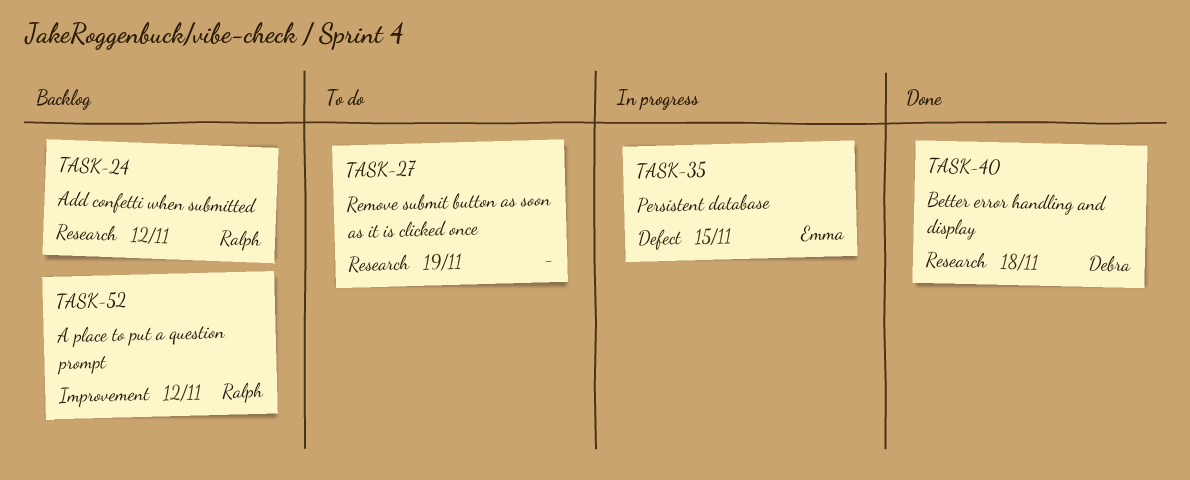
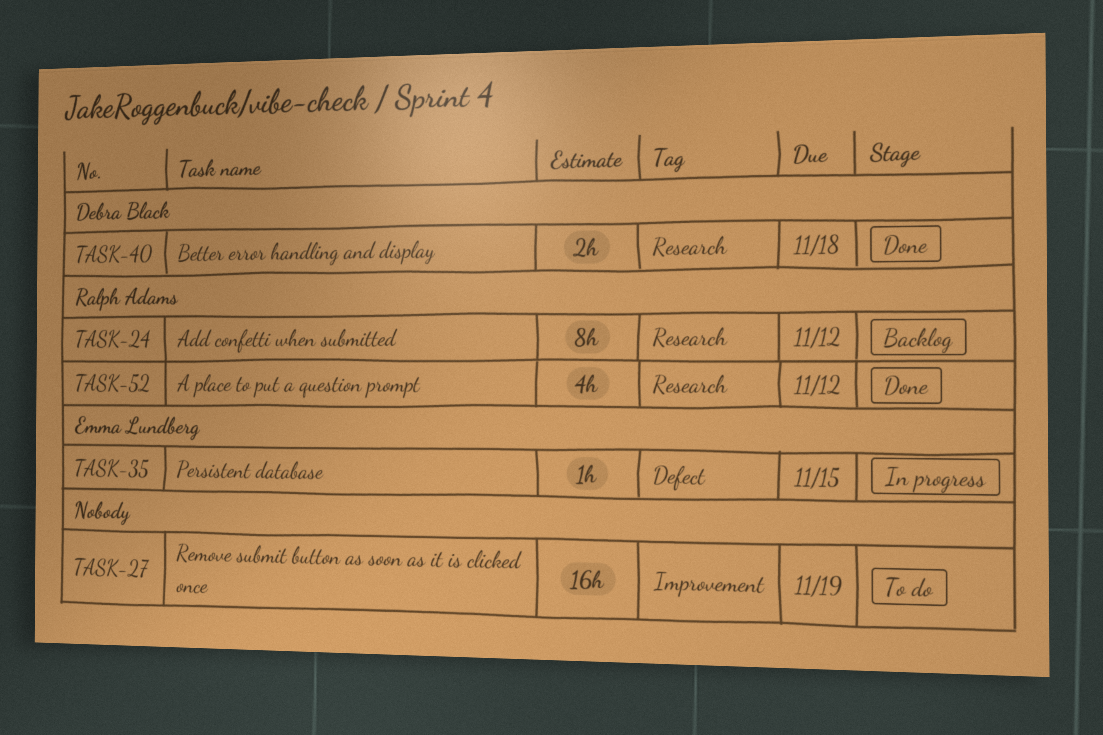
TASK-27, label: Research -> Improvement
TASK-52, status: Backlog -> Done
TASK-52, label: Improvement -> Research

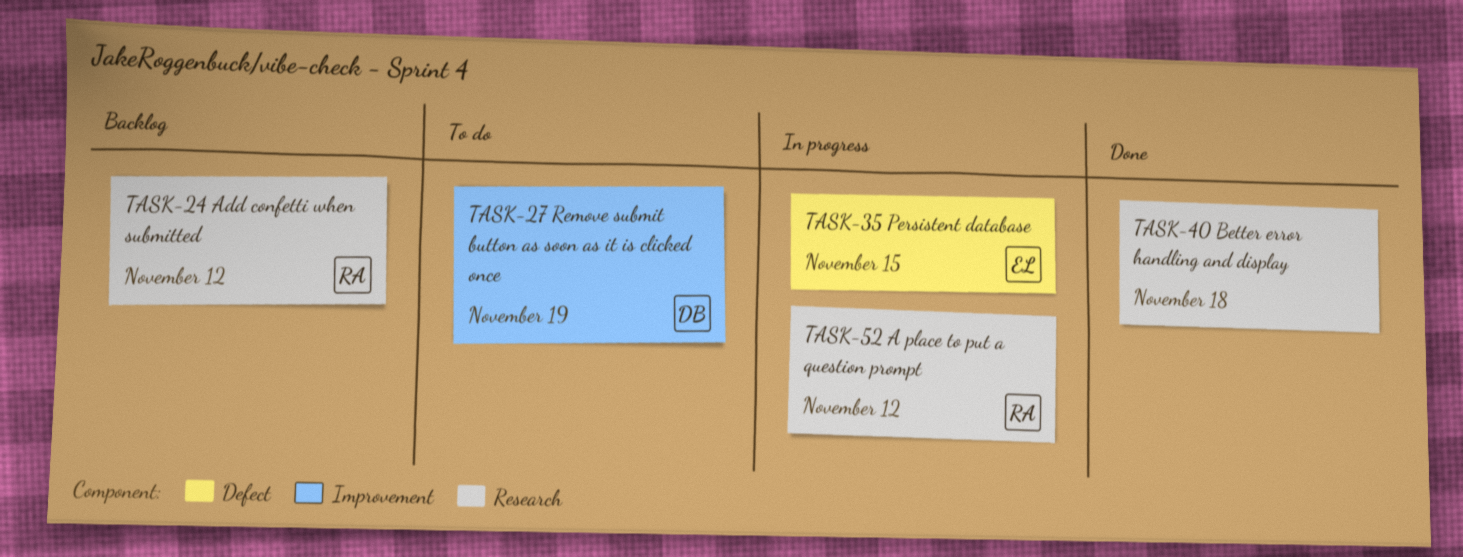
TASK-27, owner: none -> Debra Black
TASK-40, owner: Debra Black -> none
TASK-52, status: Done -> In progress

